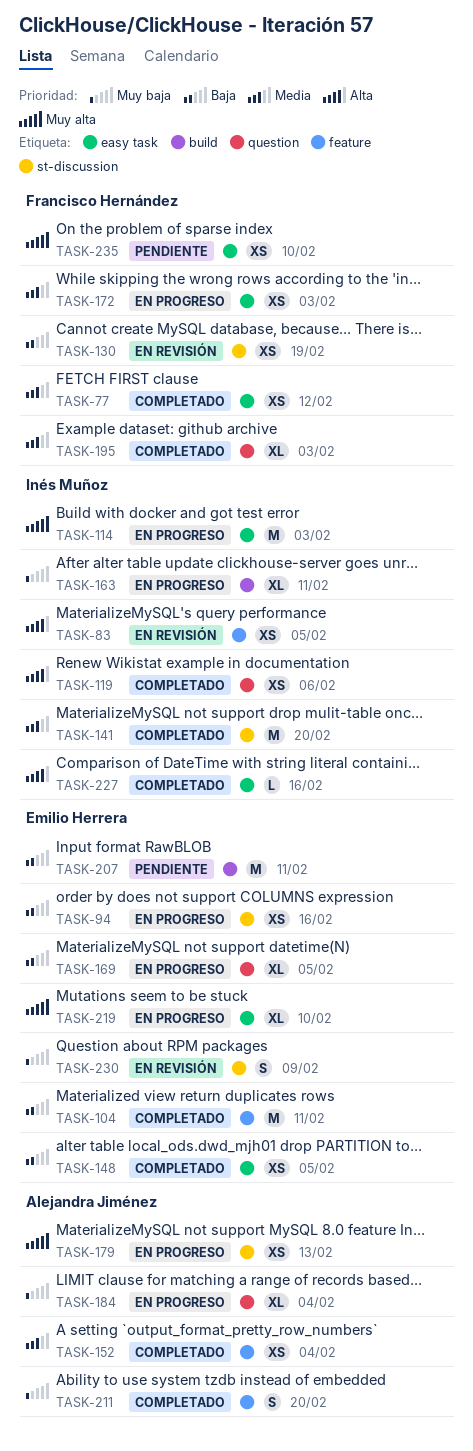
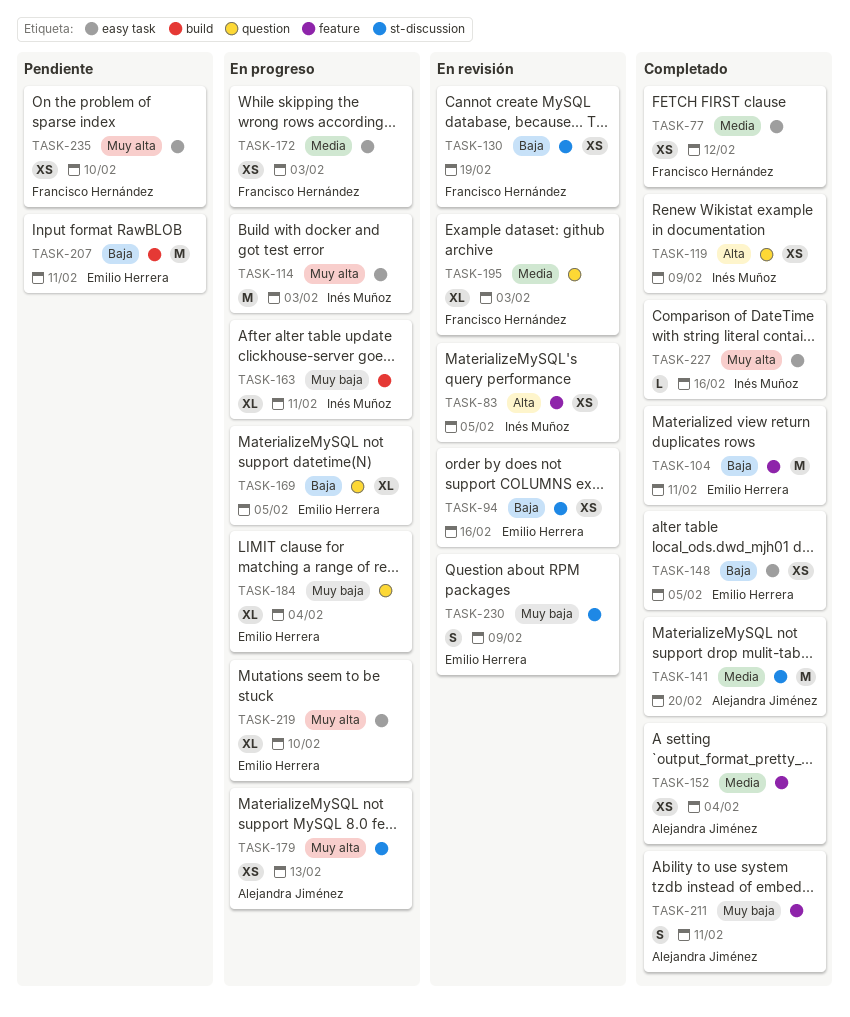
TASK-94, status: En progreso -> En revisión
TASK-119, due: Feb 6 -> Feb 9
TASK-141, owner: Inés Muñoz -> Alejandra Jiménez
TASK-184, owner: Alejandra Jiménez -> Emilio Herrera
TASK-195, status: Completado -> En revisión
TASK-211, due: Feb 20 -> Feb 11
TASK-227, priority: Alta -> Muy alta

